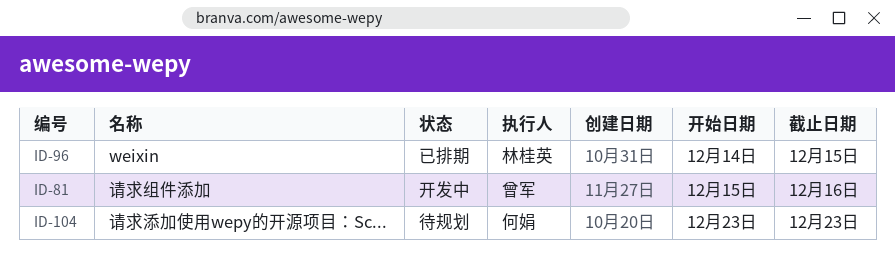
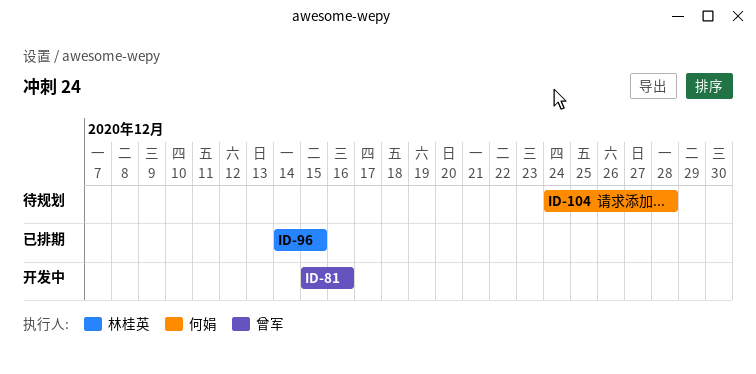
ID-104, start: Dec 23 -> Dec 24
ID-104, due: Dec 23 -> Dec 28

